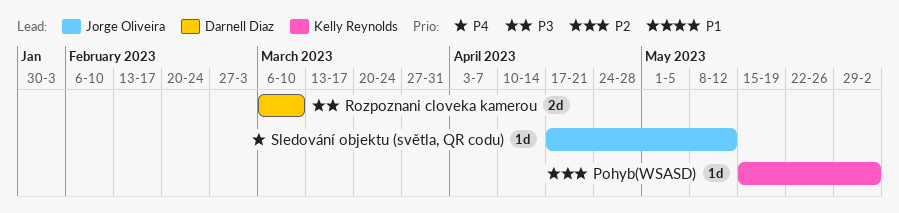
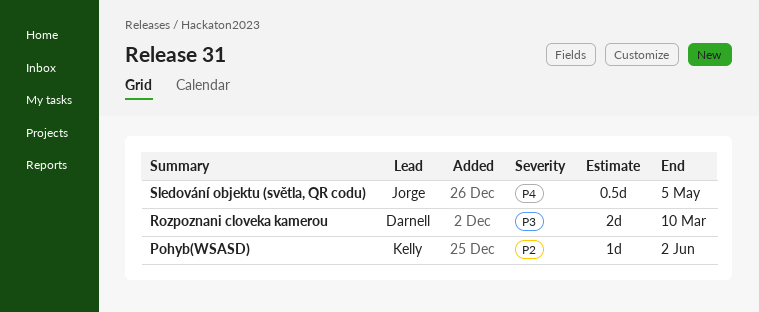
Sledování objektu (světla, QR codu), estimate: 1d -> 0.5d
Sledování objektu (světla, QR codu), due: May 12 -> May 5

